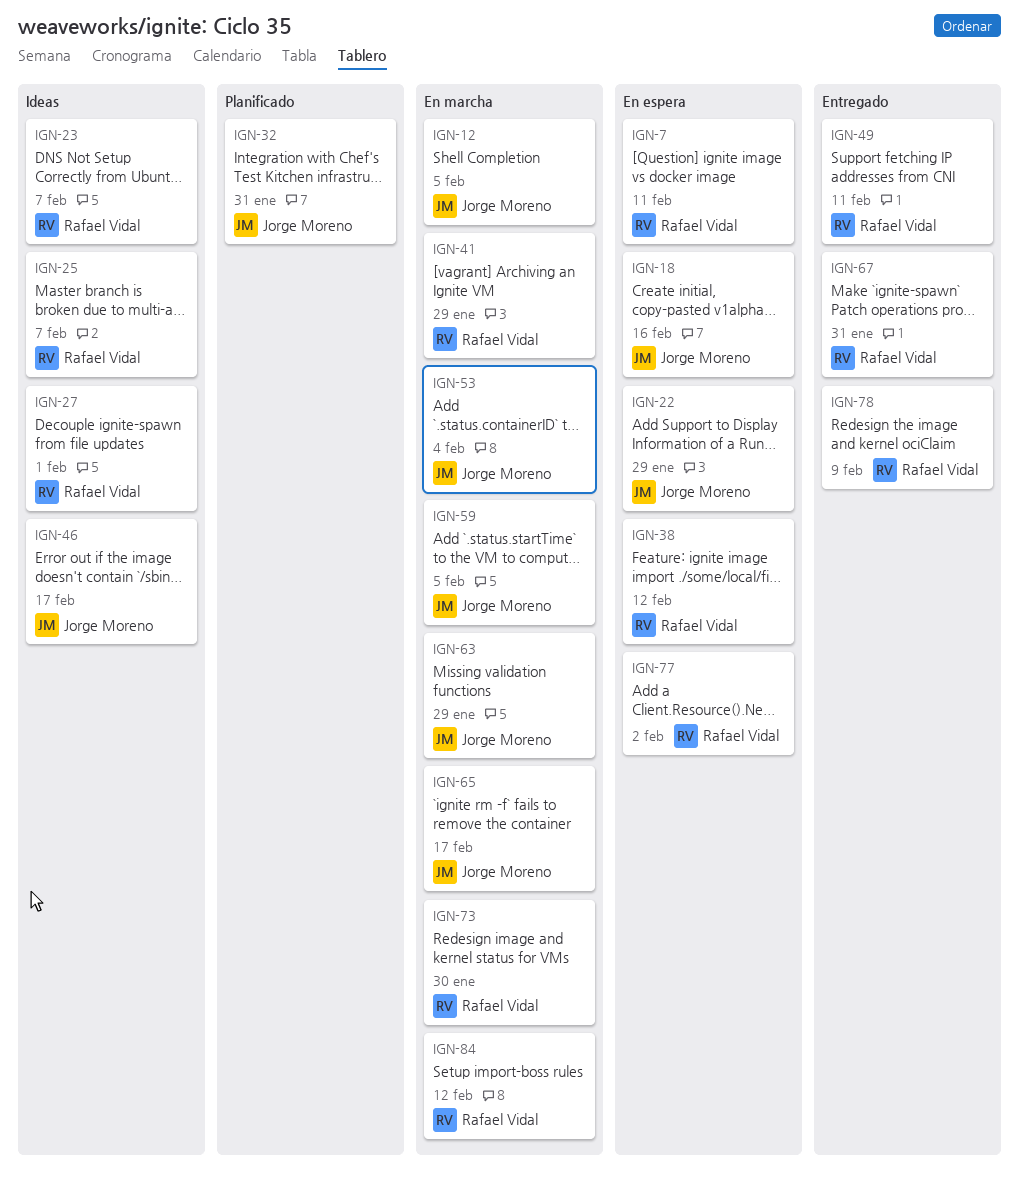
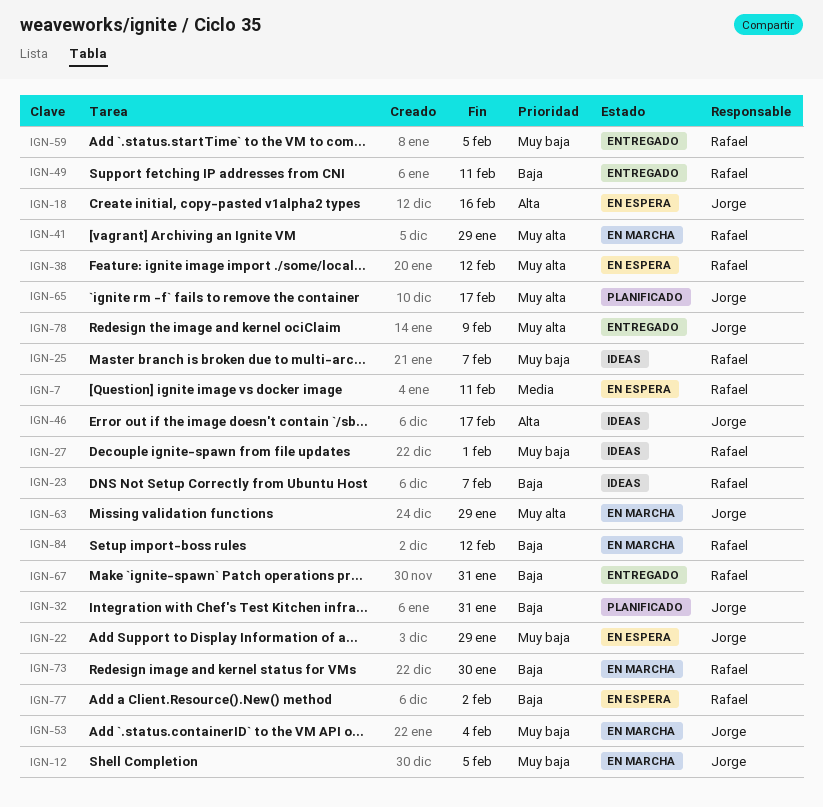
IGN-59, status: En marcha -> Entregado
IGN-59, owner: Jorge Moreno -> Rafael Vidal
IGN-65, status: En marcha -> Planificado
IGN-78, owner: Rafael Vidal -> Jorge Moreno

